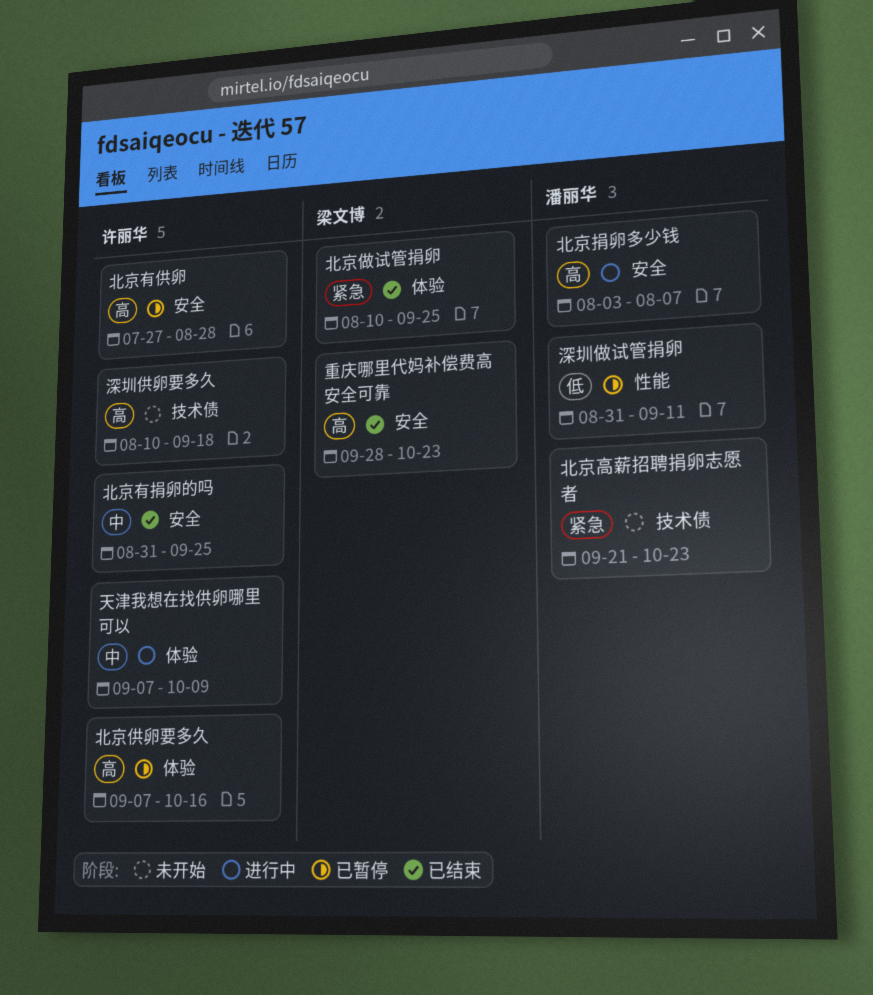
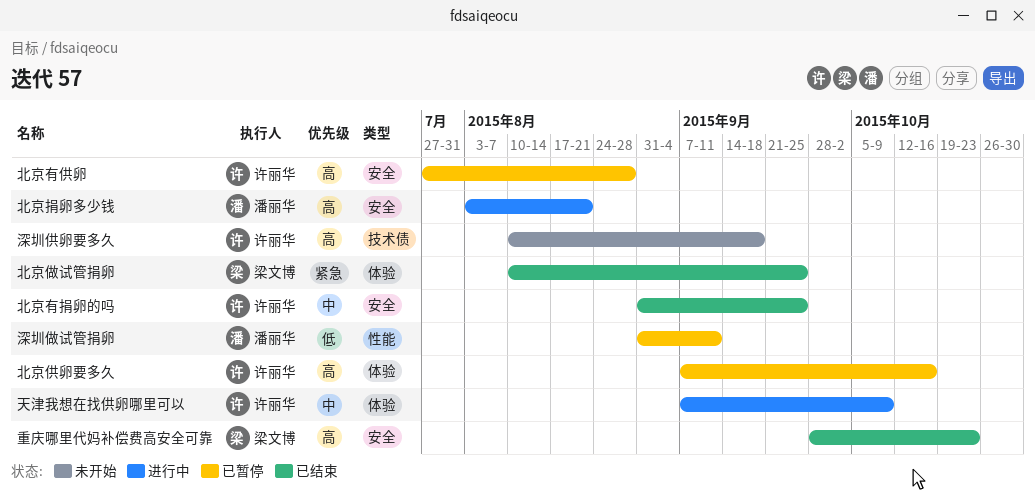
北京捐卵多少钱, due: Aug 7 -> Aug 21
北京高薪招聘捐卵志愿者: present -> none

